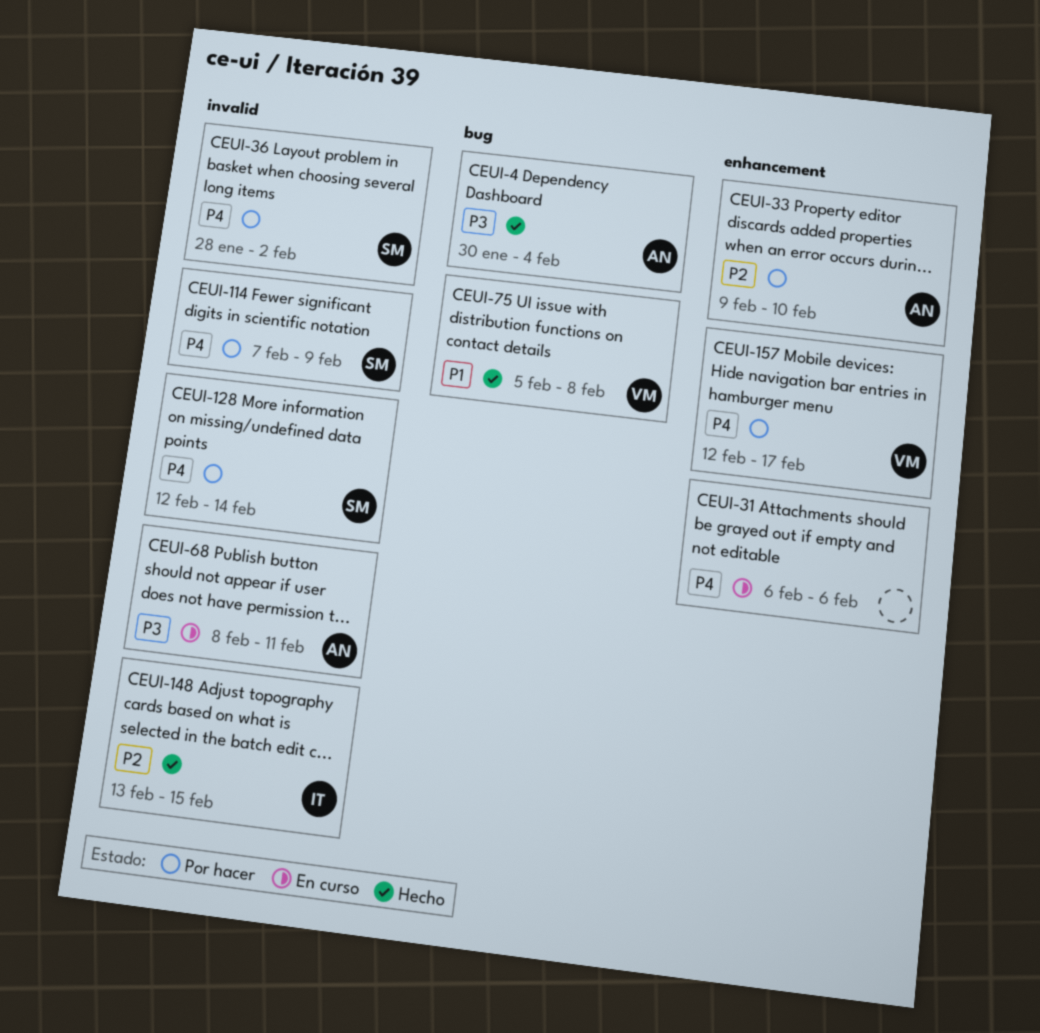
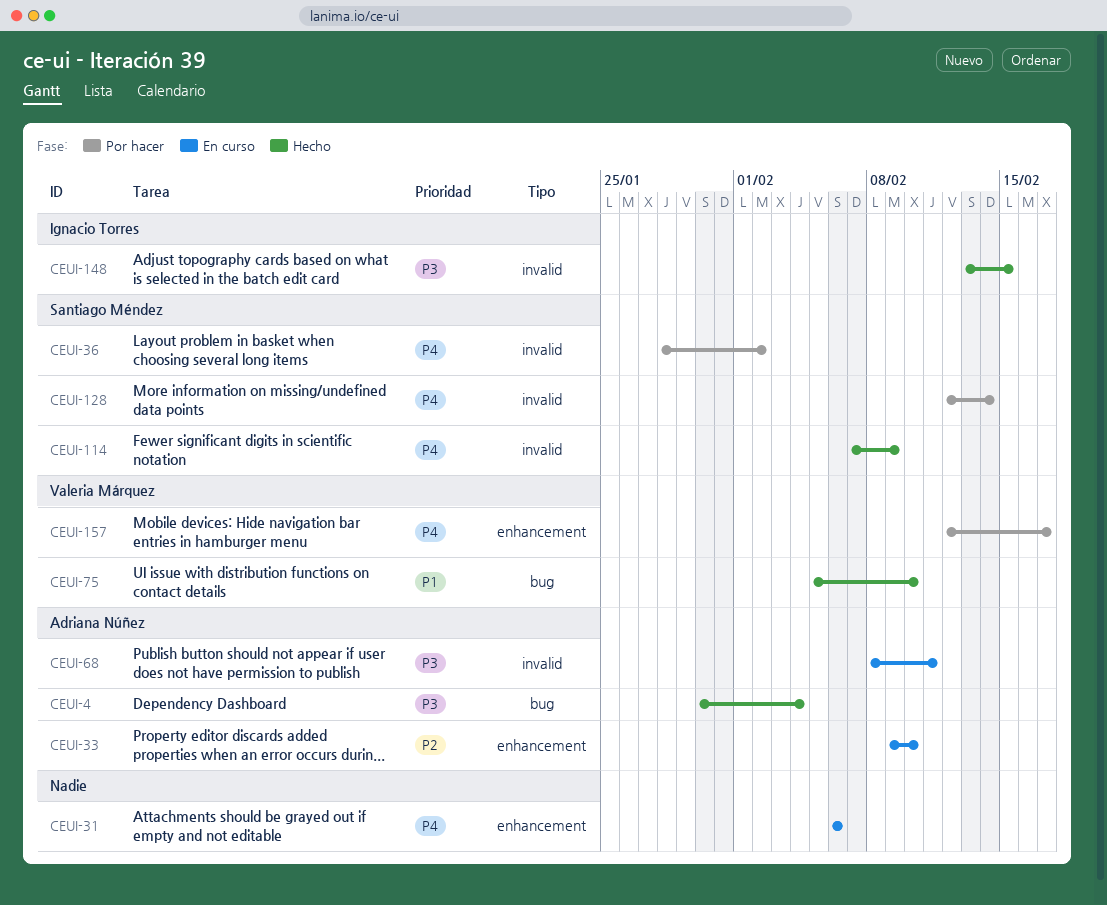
CEUI-33, status: Por hacer -> En curso
CEUI-75, due: Feb 8 -> Feb 10
CEUI-114, status: Por hacer -> Hecho
CEUI-148, priority: P2 -> P3

